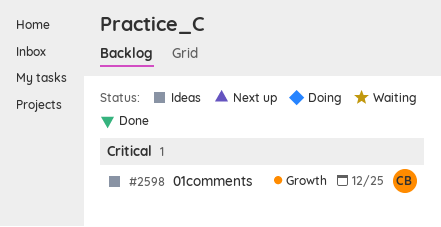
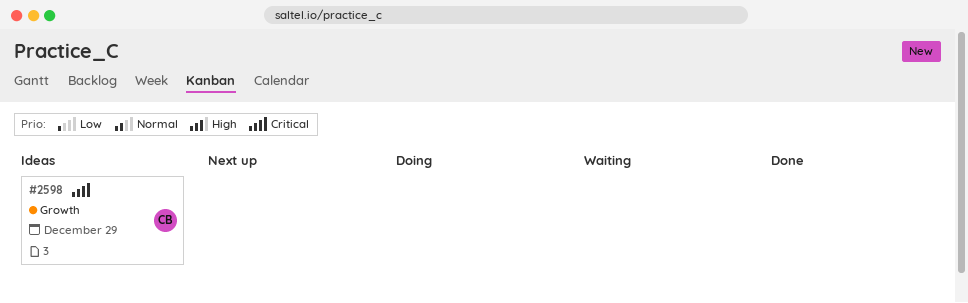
#2598, due: Dec 25 -> Dec 29

